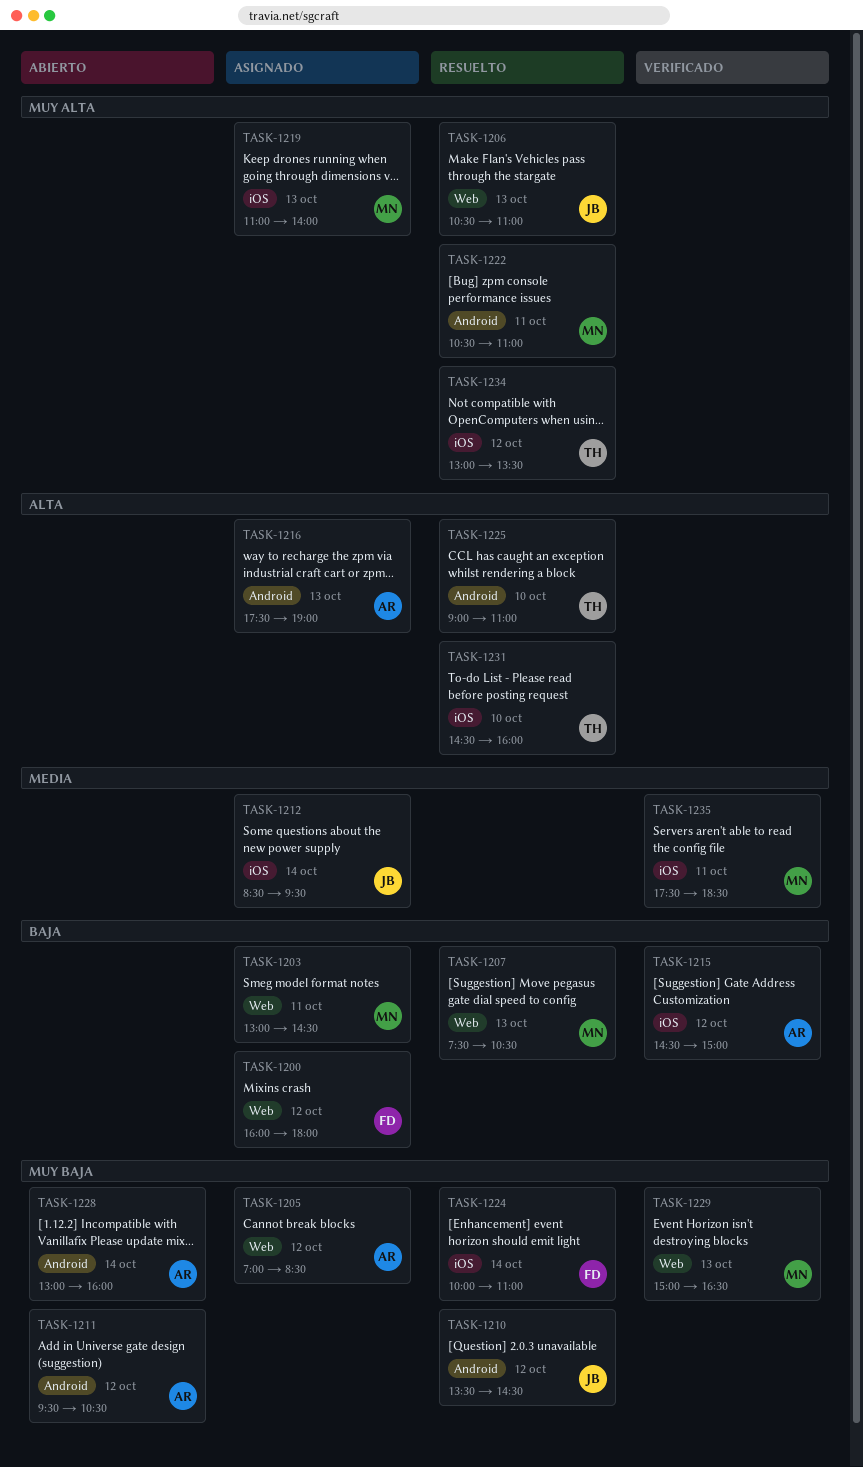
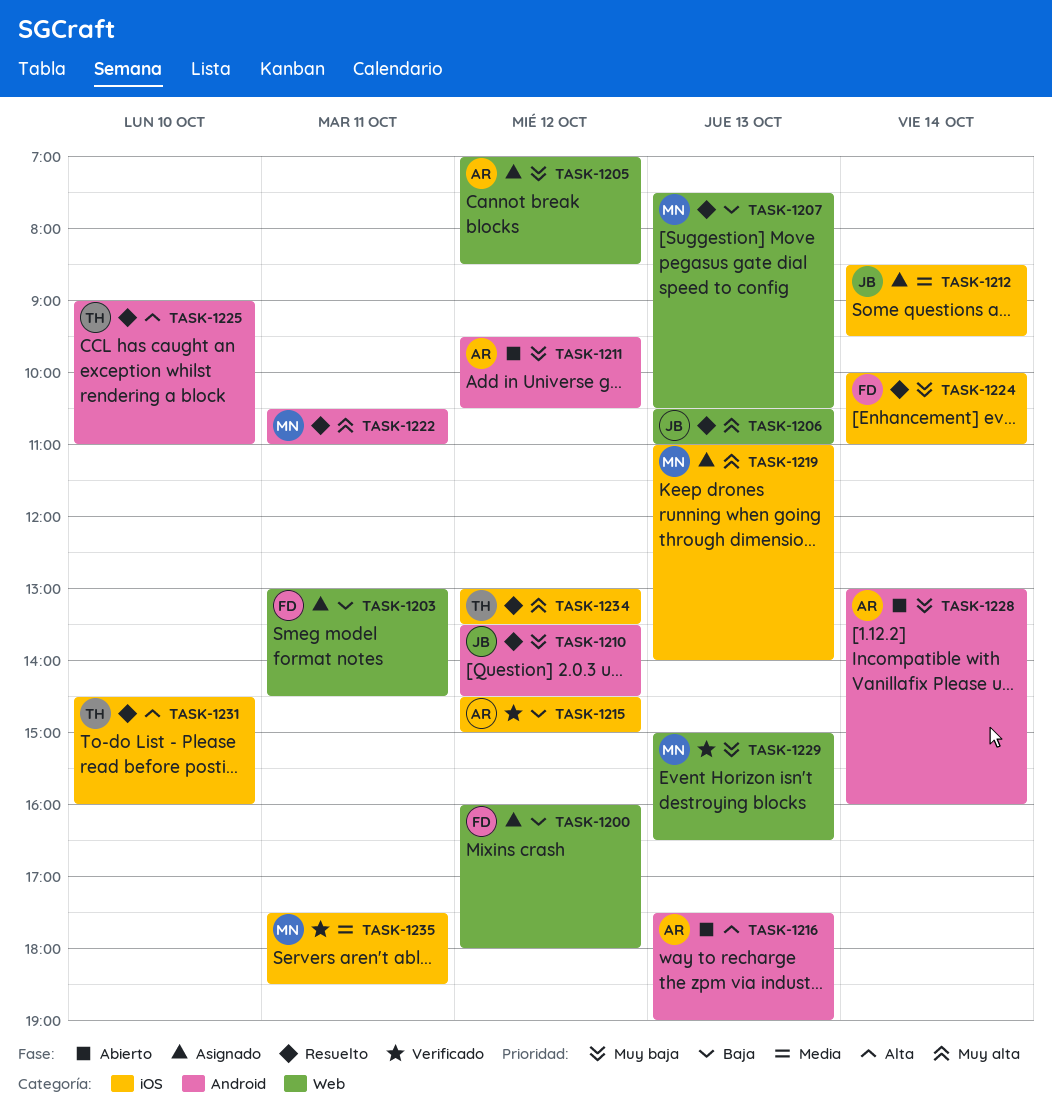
TASK-1203, owner: MN -> FD
TASK-1216, status: Asignado -> Abierto

